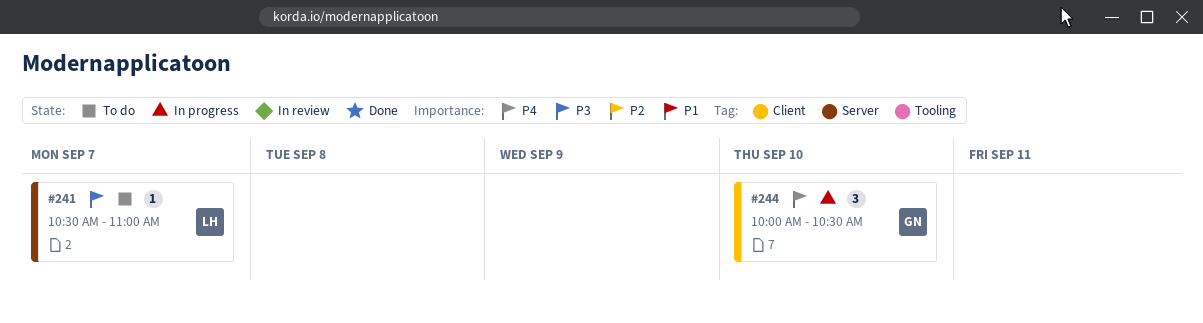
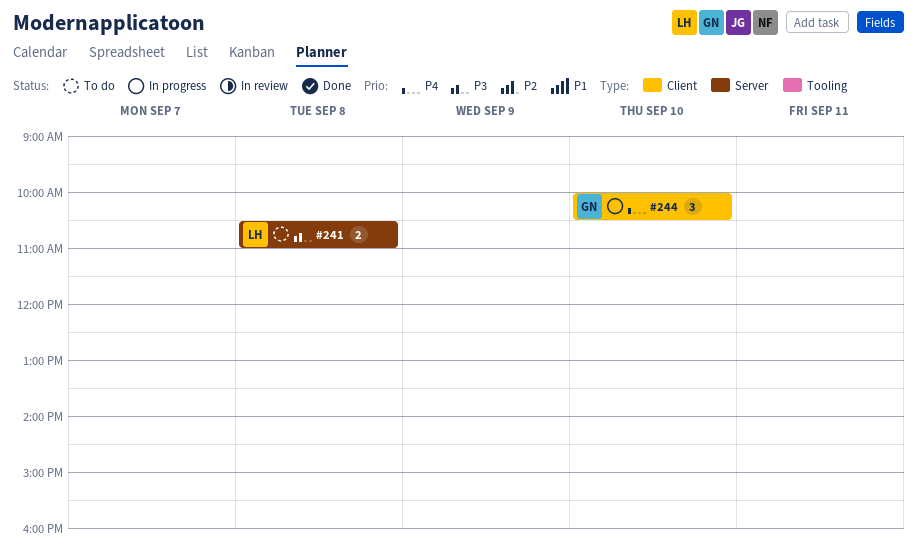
#241, estimate: 1 -> 2
#241, day: Sep 7 -> Sep 8

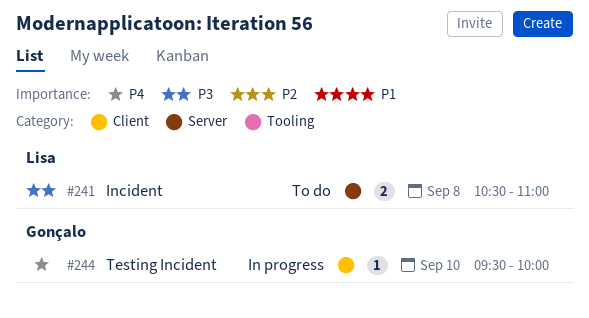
#244, estimate: 3 -> 1
#244, begins: 10:00 -> 09:30
#244, ends: 10:30 -> 10:00

